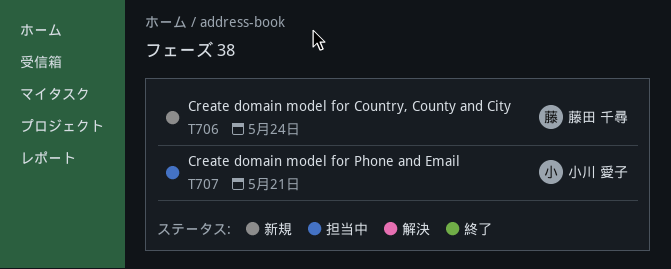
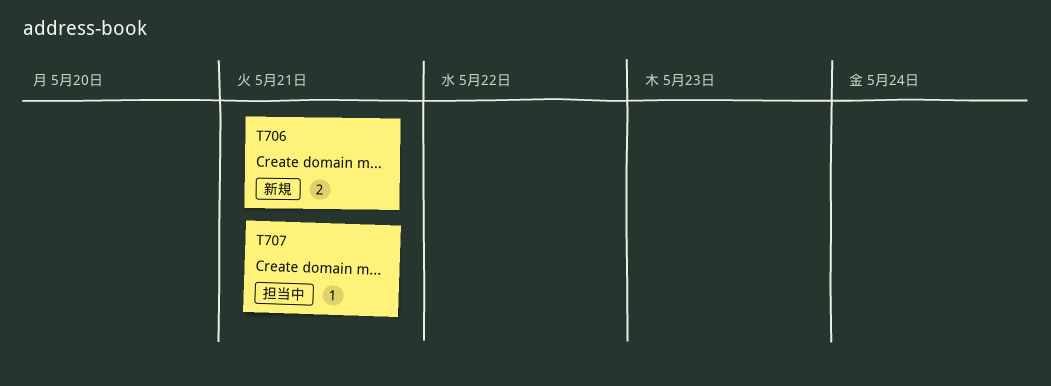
T706, due: May 24 -> May 21

